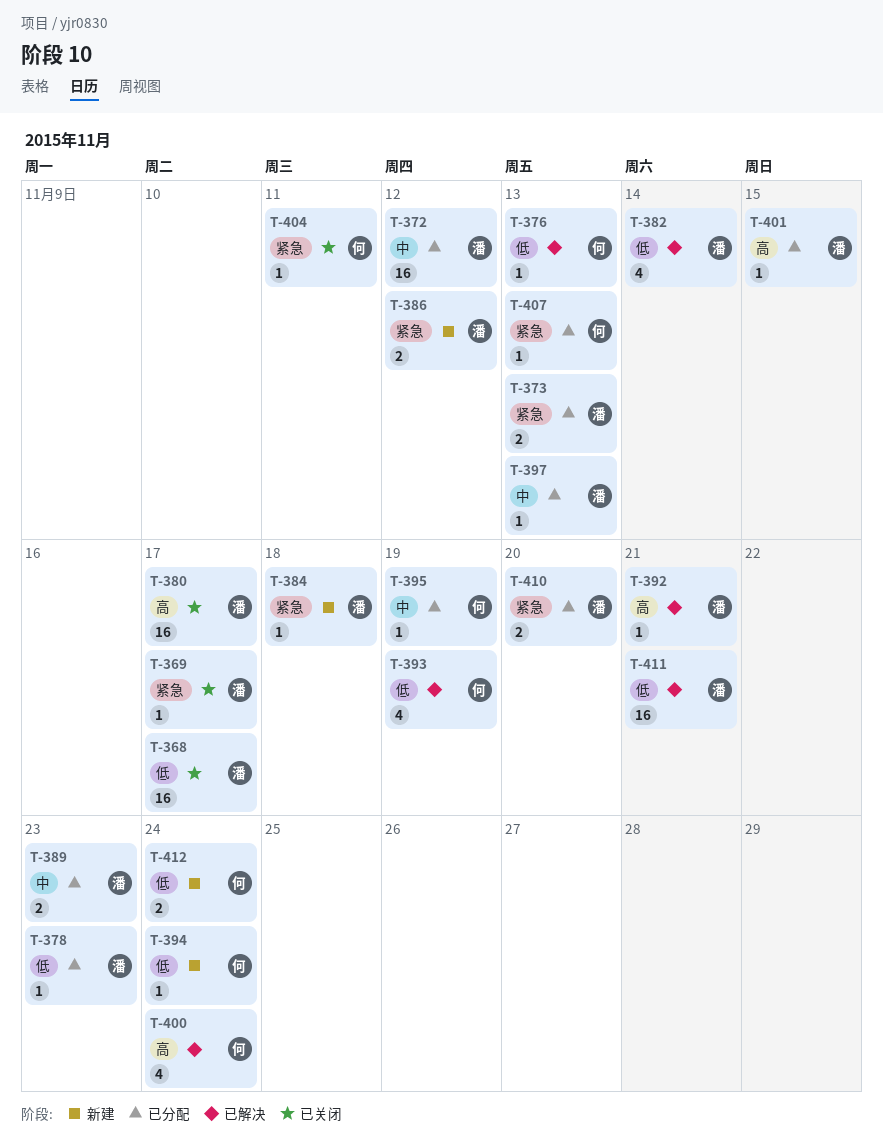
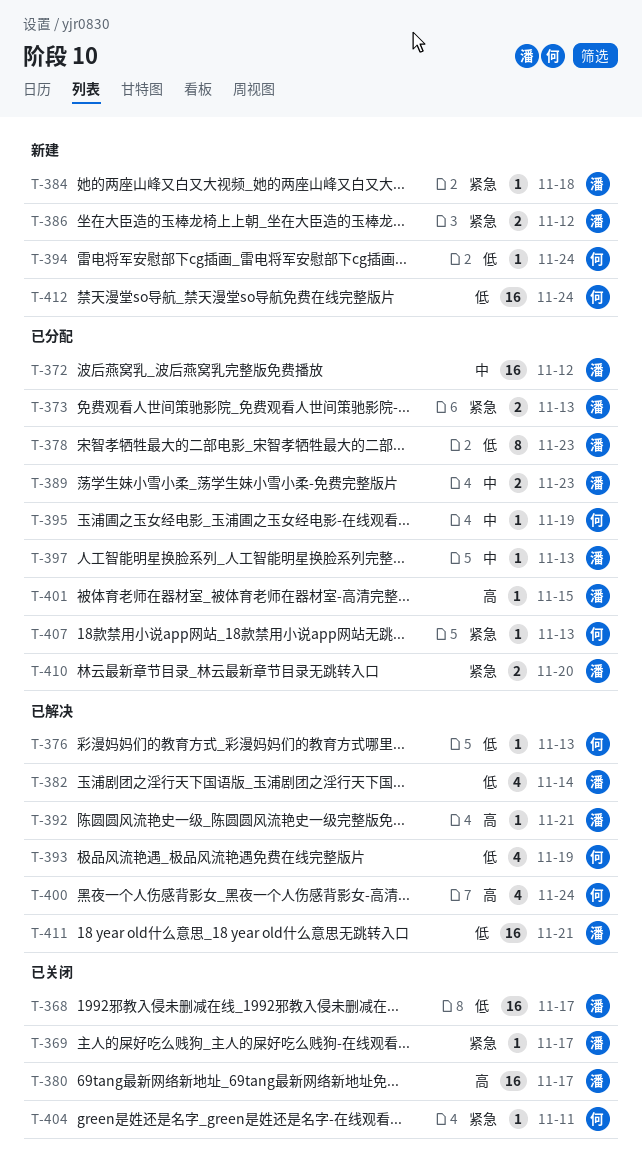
T-378, estimate: 1 -> 8
T-412, estimate: 2 -> 16

